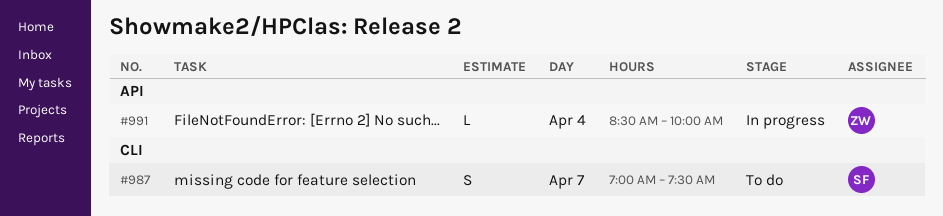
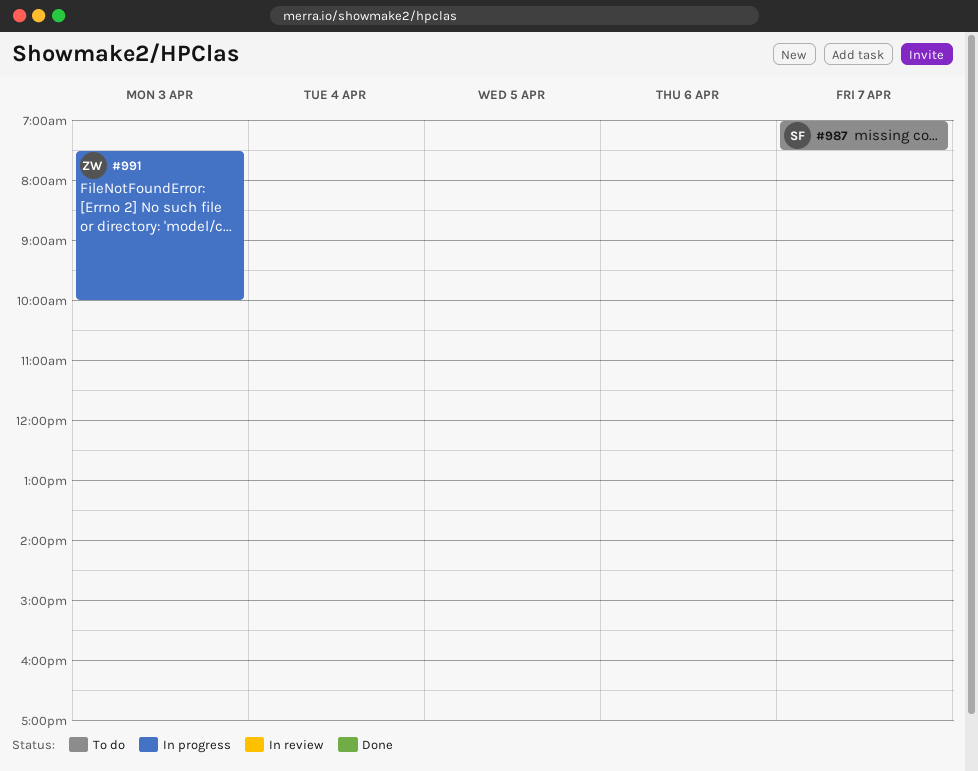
#991, day: Apr 4 -> Apr 3
#991, begins: 08:30 -> 07:30

